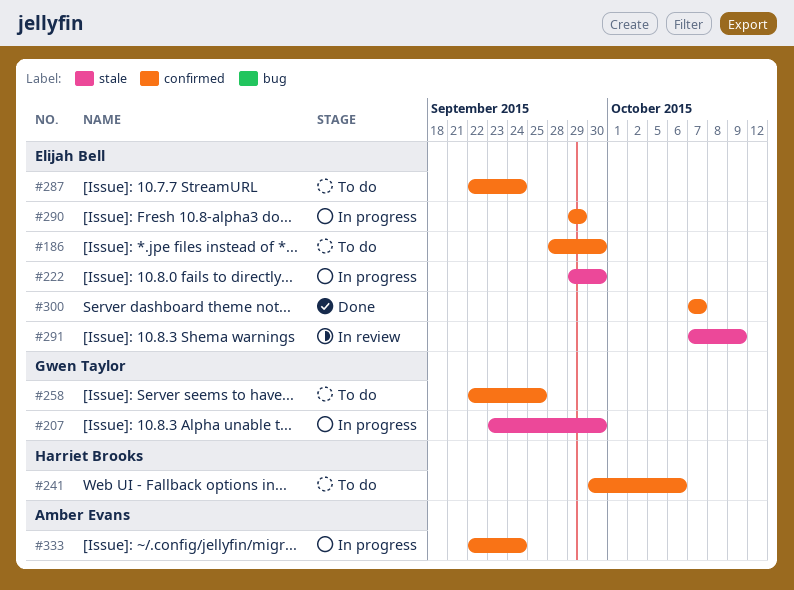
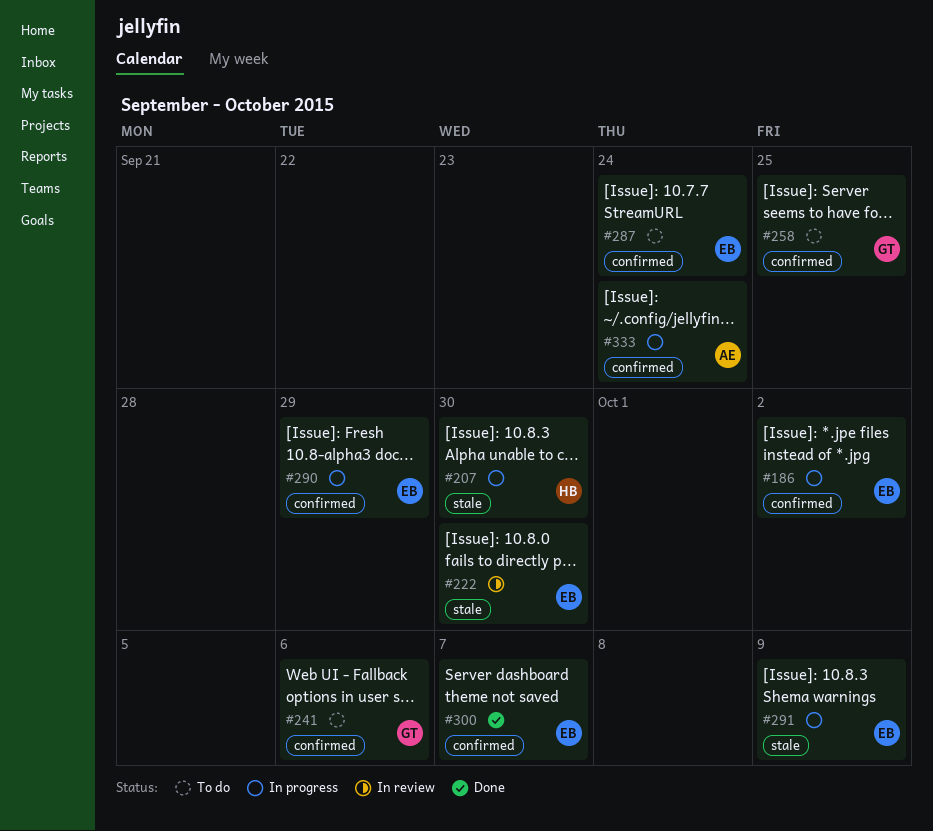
#186, status: To do -> In progress
#186, due: Sep 30 -> Oct 2
#207, owner: Gwen Taylor -> Harriet Brooks
#222, status: In progress -> In review
#241, owner: Harriet Brooks -> Gwen Taylor
#291, status: In review -> In progress

